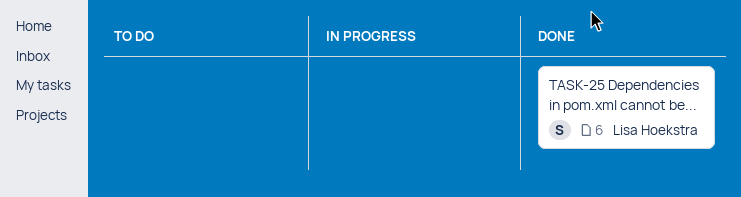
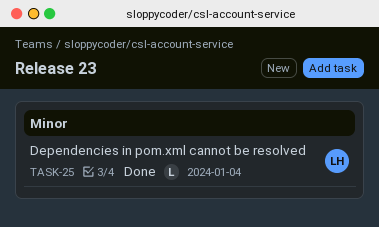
TASK-25, estimate: S -> L

